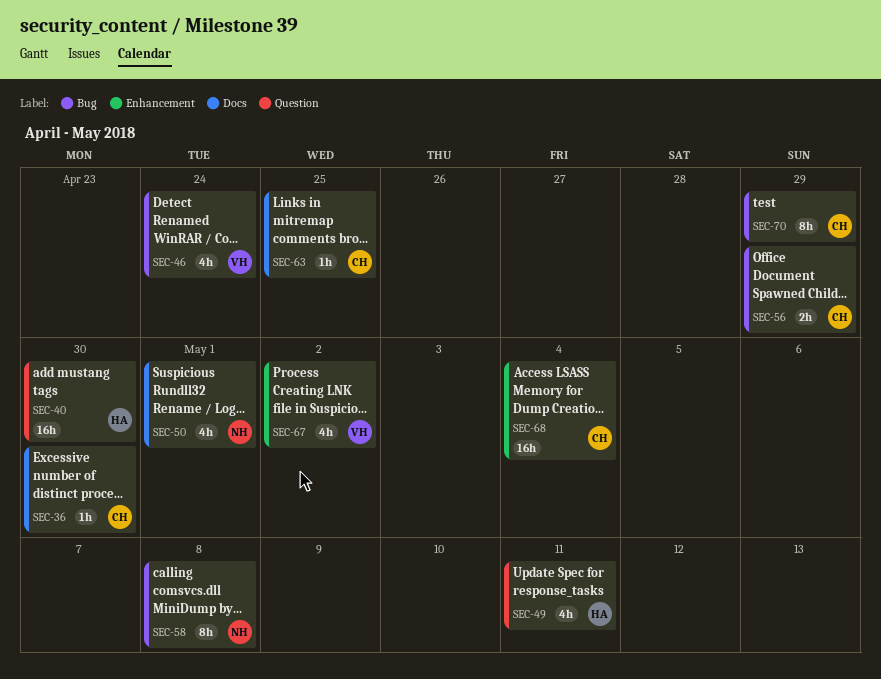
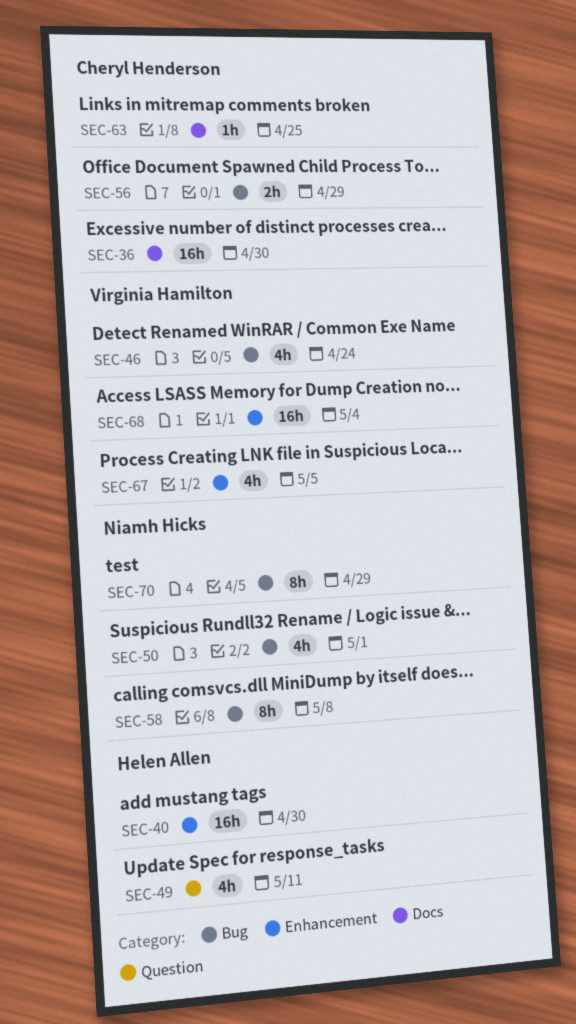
SEC-36, estimate: 1h -> 16h
SEC-40, label: Question -> Enhancement
SEC-50, label: Docs -> Bug
SEC-67, due: May 2 -> May 5
SEC-68, owner: Cheryl Henderson -> Virginia Hamilton
SEC-70, owner: Cheryl Henderson -> Niamh Hicks

